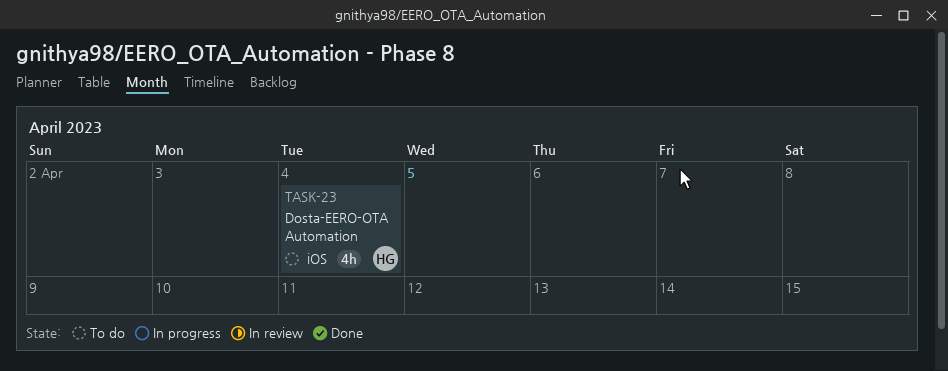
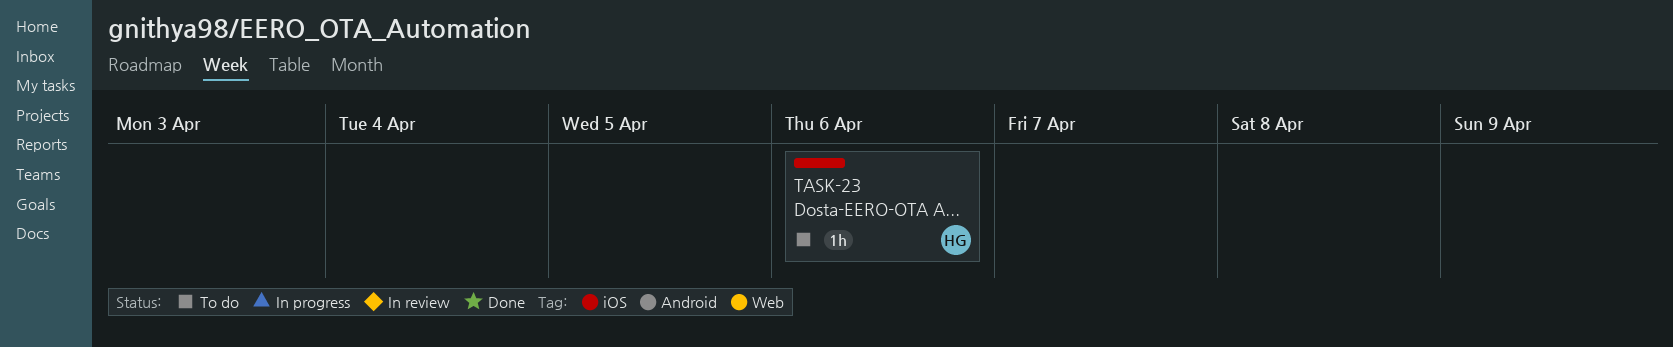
TASK-23, estimate: 4h -> 1h
TASK-23, due: Apr 4 -> Apr 6

